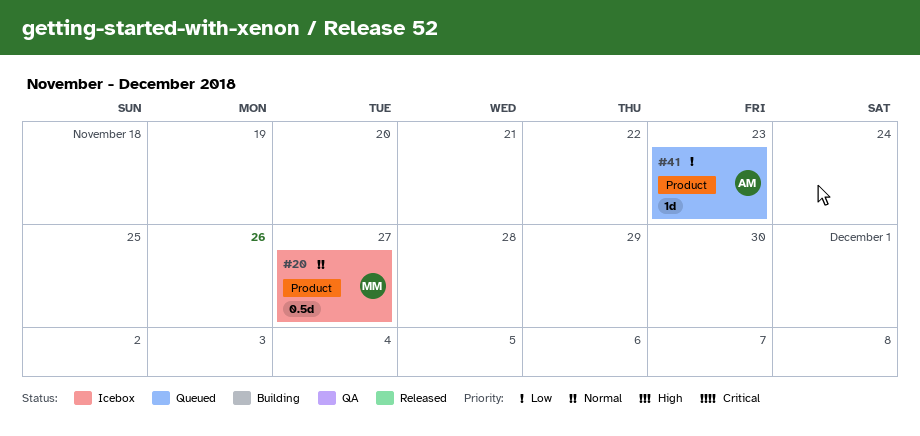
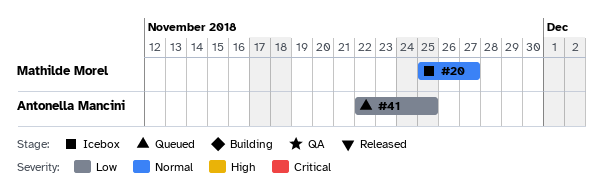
#41, due: Nov 23 -> Nov 25

